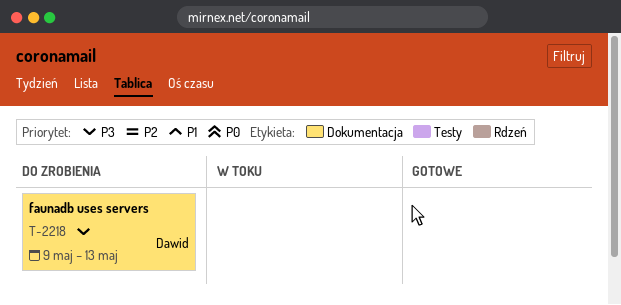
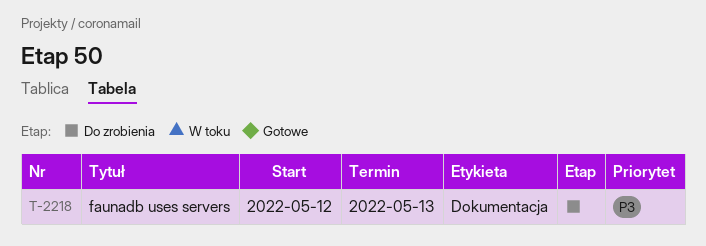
T-2218, start: May 9 -> May 12

